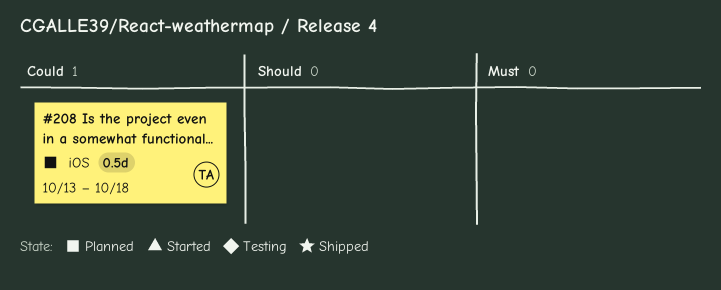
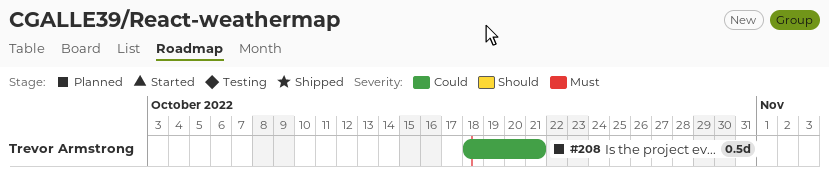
#208, start: Oct 13 -> Oct 18
#208, due: Oct 18 -> Oct 21

